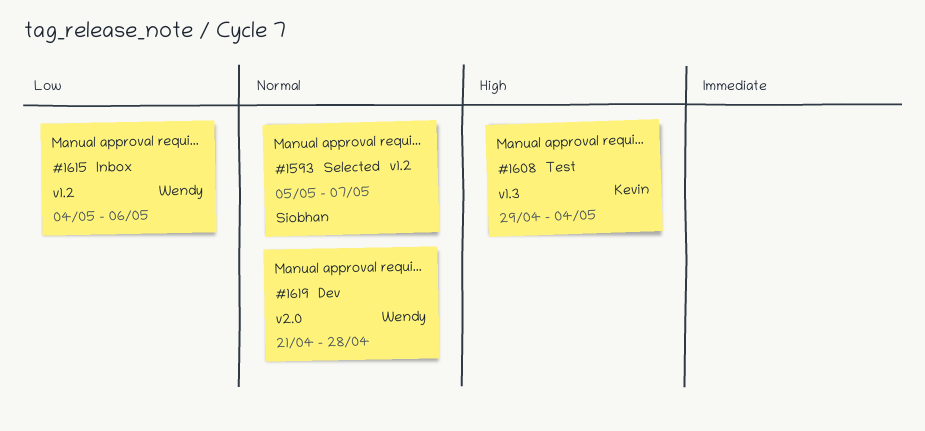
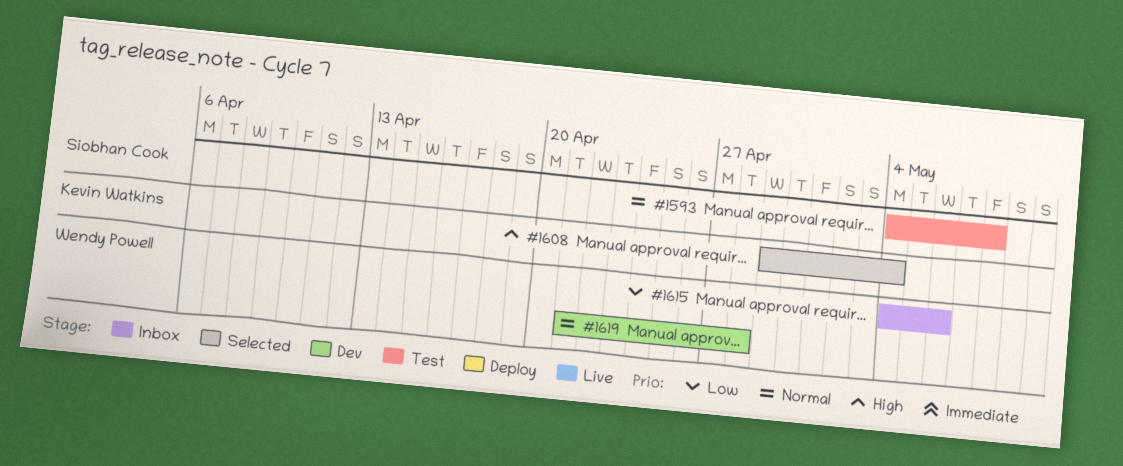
#1593, status: Selected -> Test
#1593, start: May 5 -> May 4
#1593, due: May 7 -> May 8
#1608, status: Test -> Selected

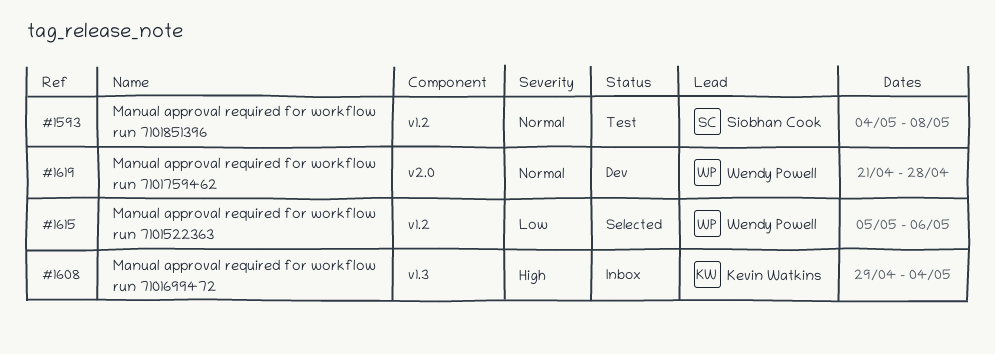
#1608, status: Selected -> Inbox
#1615, status: Inbox -> Selected
#1615, start: May 4 -> May 5

